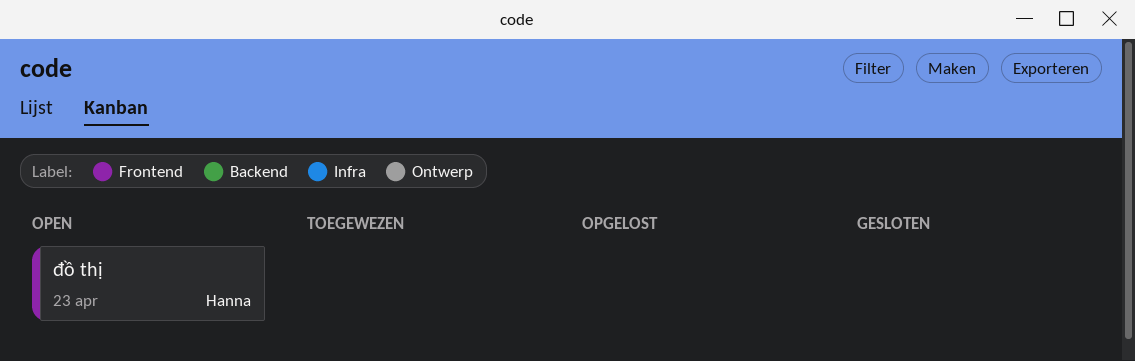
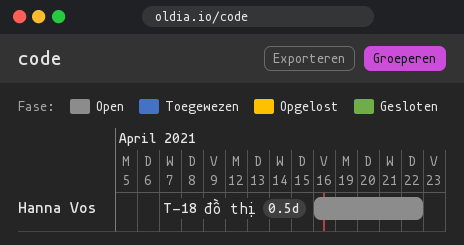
đồ thị, due: Apr 23 -> Apr 22

